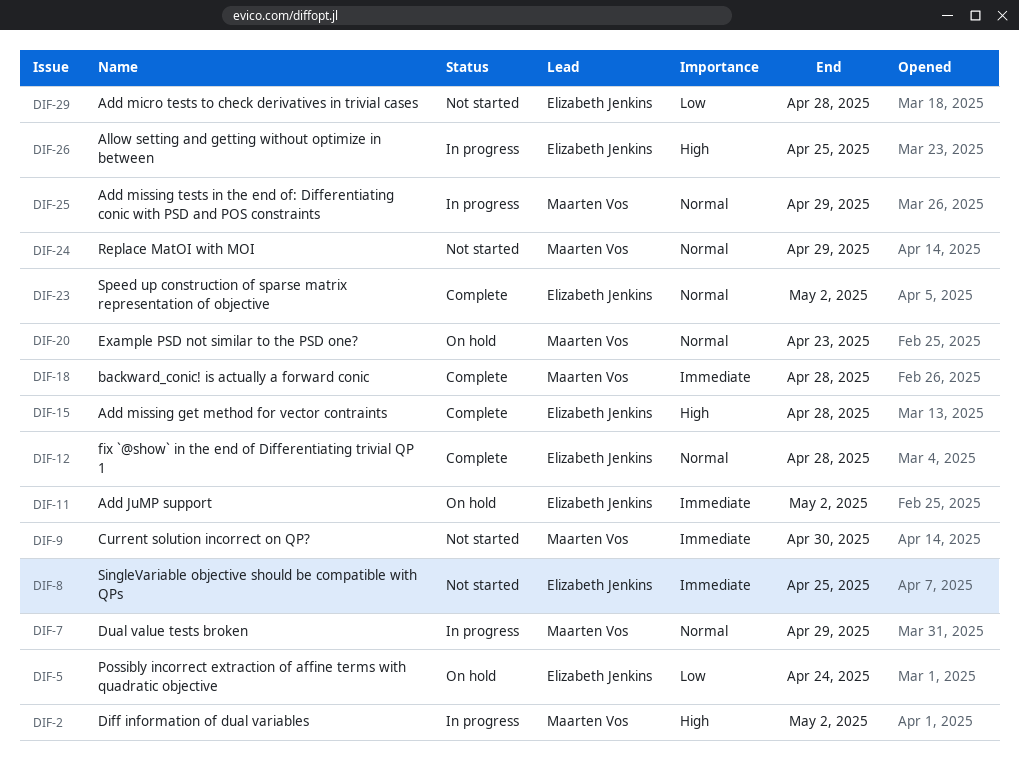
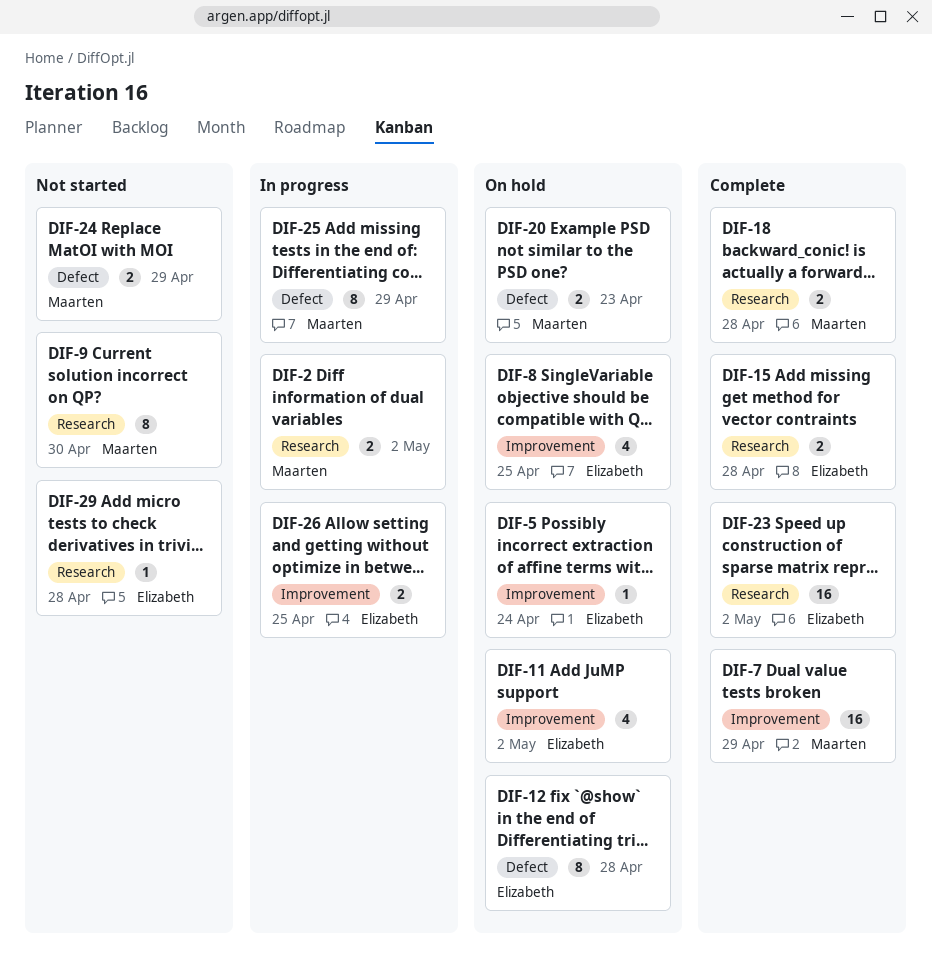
DIF-7, status: In progress -> Complete
DIF-8, status: Not started -> On hold
DIF-12, status: Complete -> On hold

